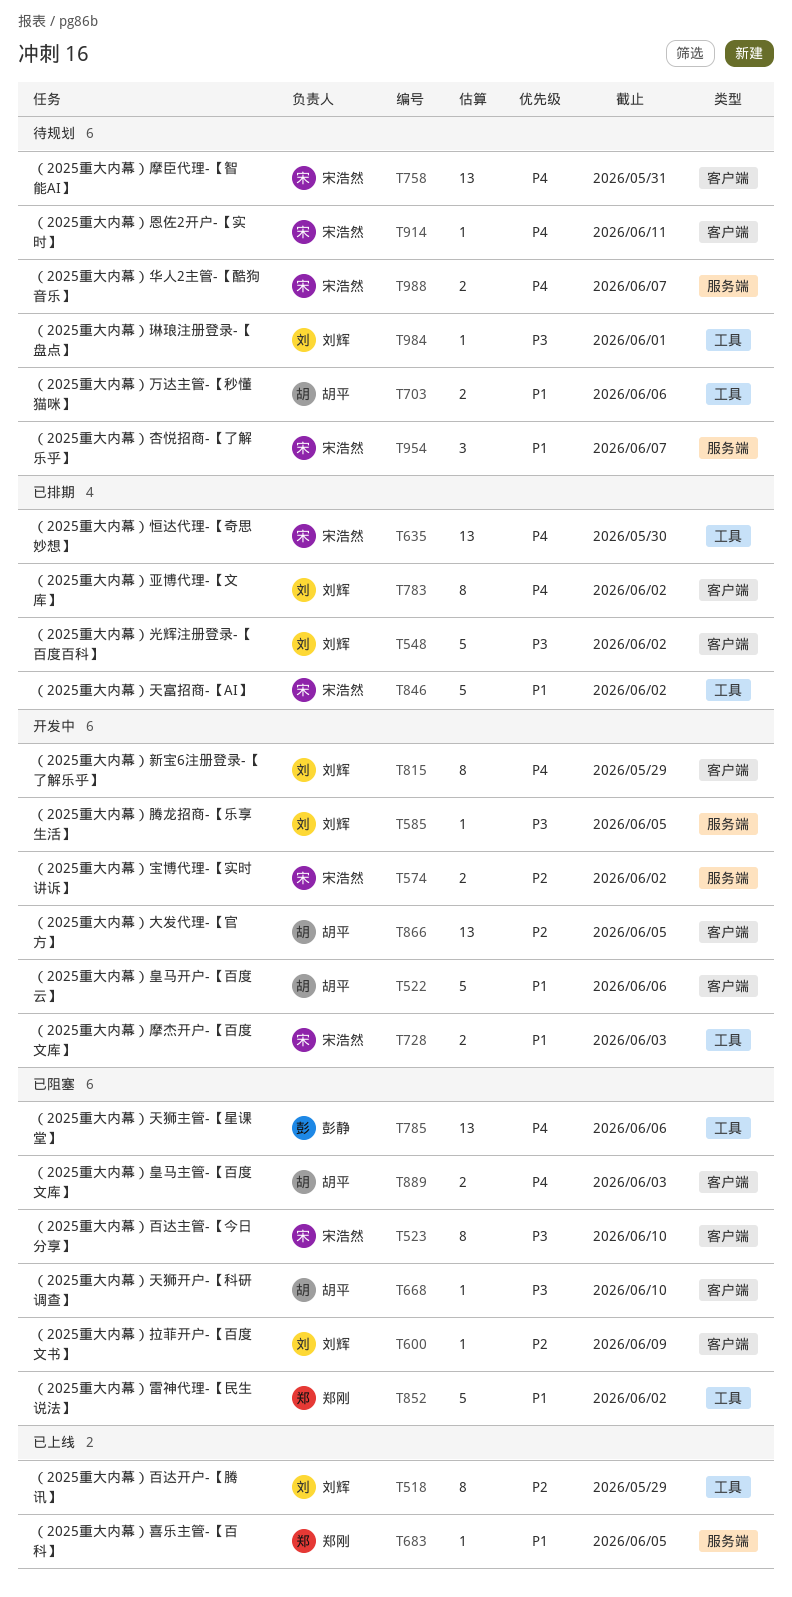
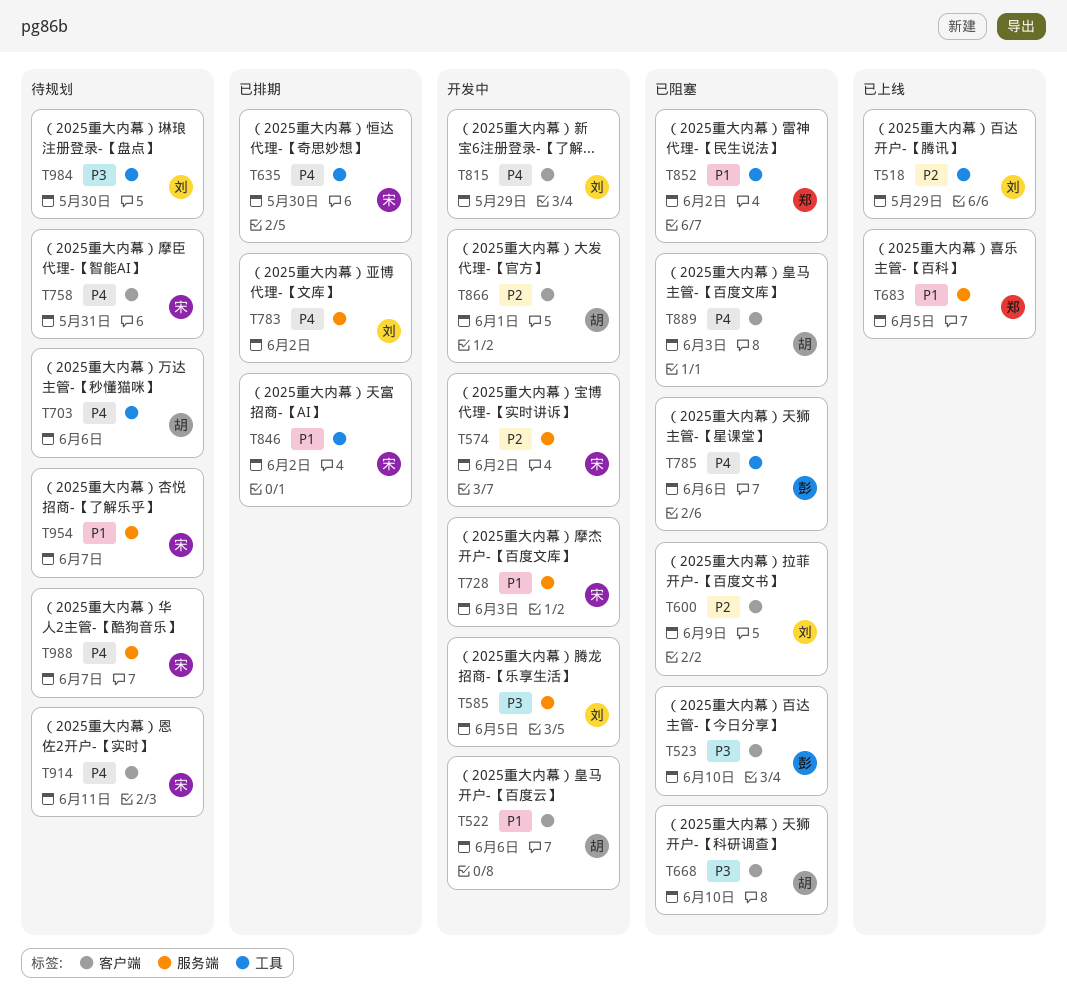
T523, owner: 宋浩然 -> 彭静
T548: present -> none
T703, priority: P1 -> P4
T728, label: 工具 -> 服务端
T783, label: 客户端 -> 服务端
T866, due: Jun 5 -> Jun 1
T984, due: Jun 1 -> May 30

